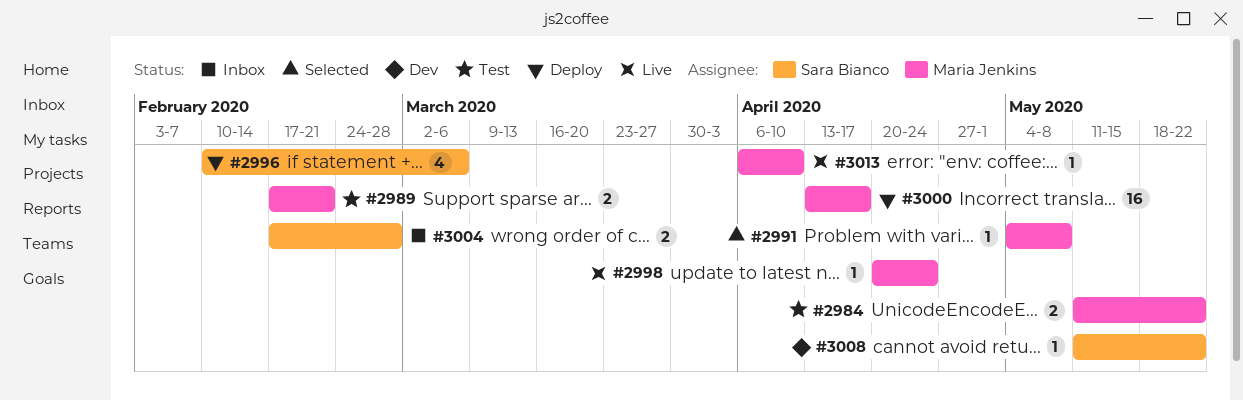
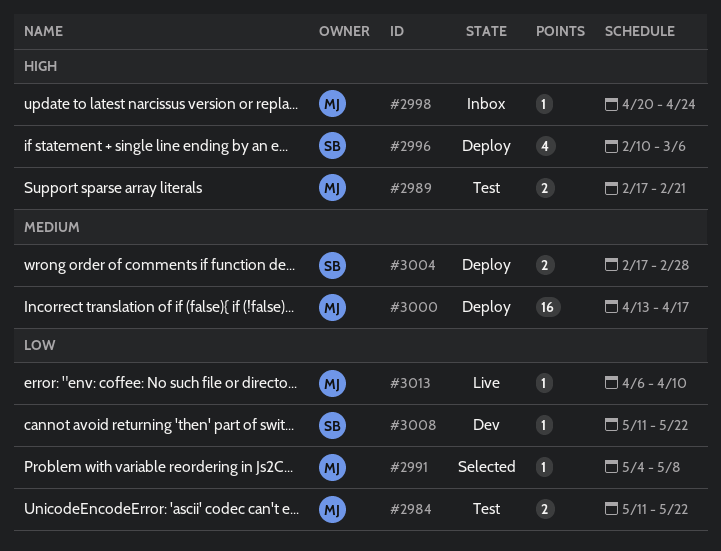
#2998, status: Live -> Inbox
#3004, status: Inbox -> Deploy

